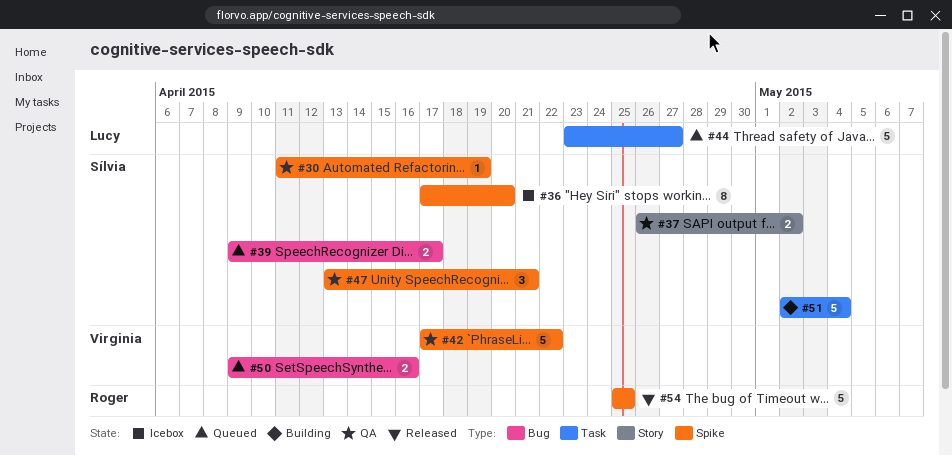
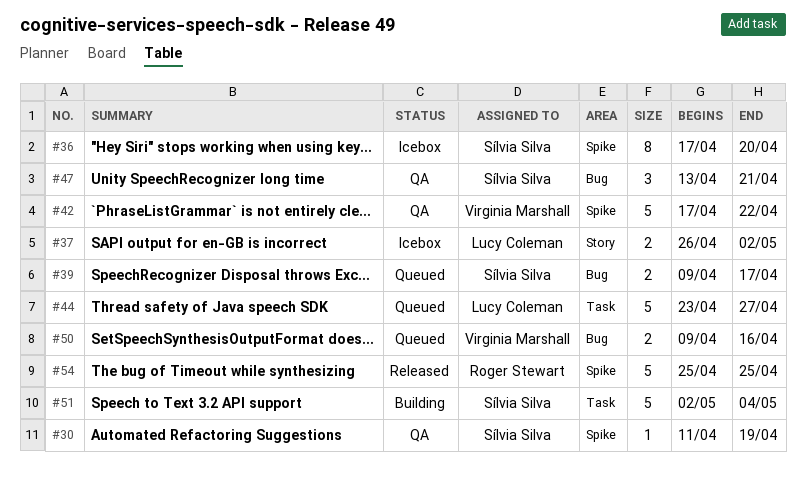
#37, status: QA -> Icebox
#37, owner: Sílvia Silva -> Lucy Coleman
#47, label: Spike -> Bug

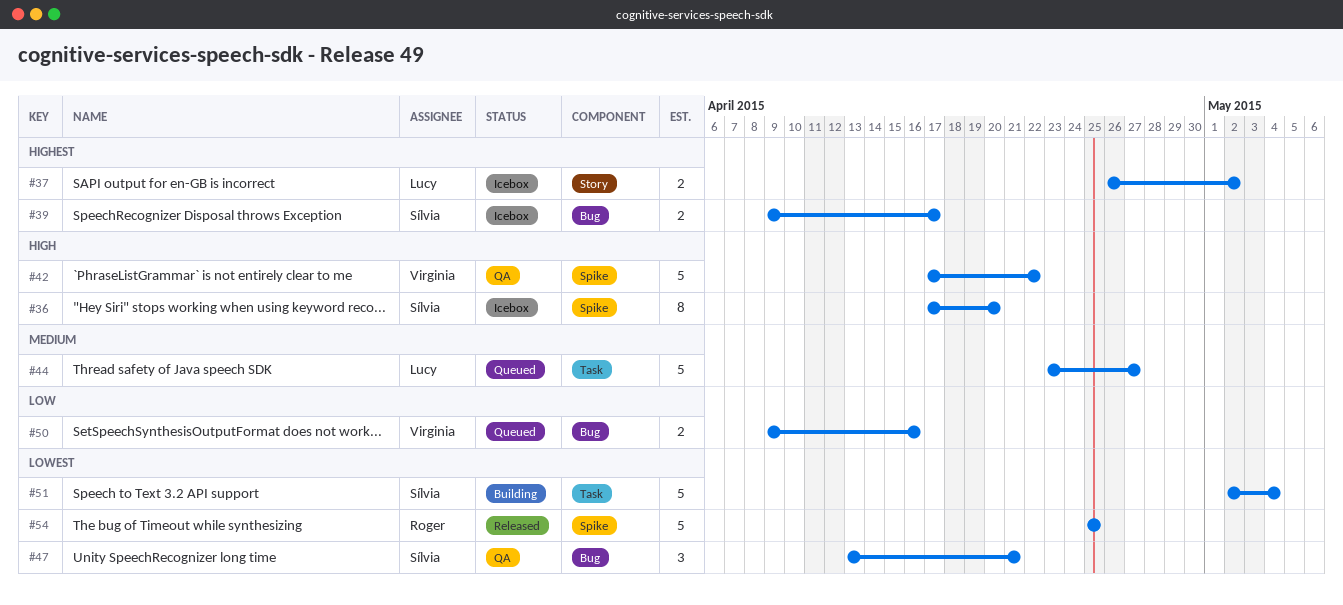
#30: present -> none
#39, status: Queued -> Icebox

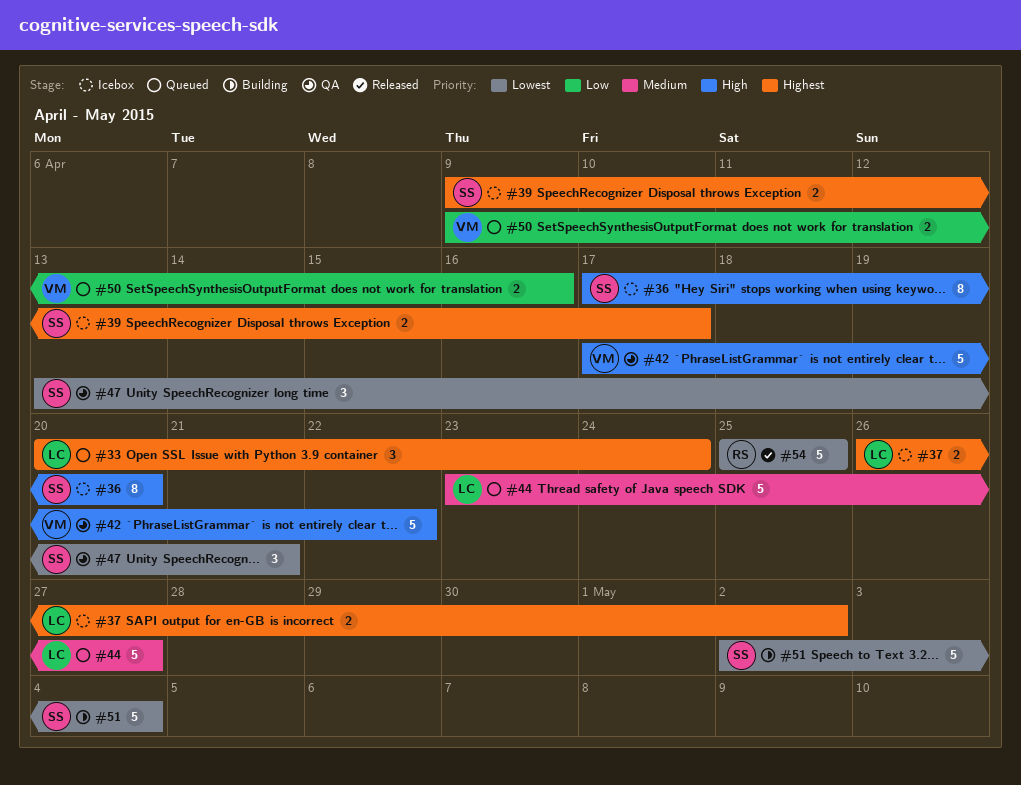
#33: none -> present

